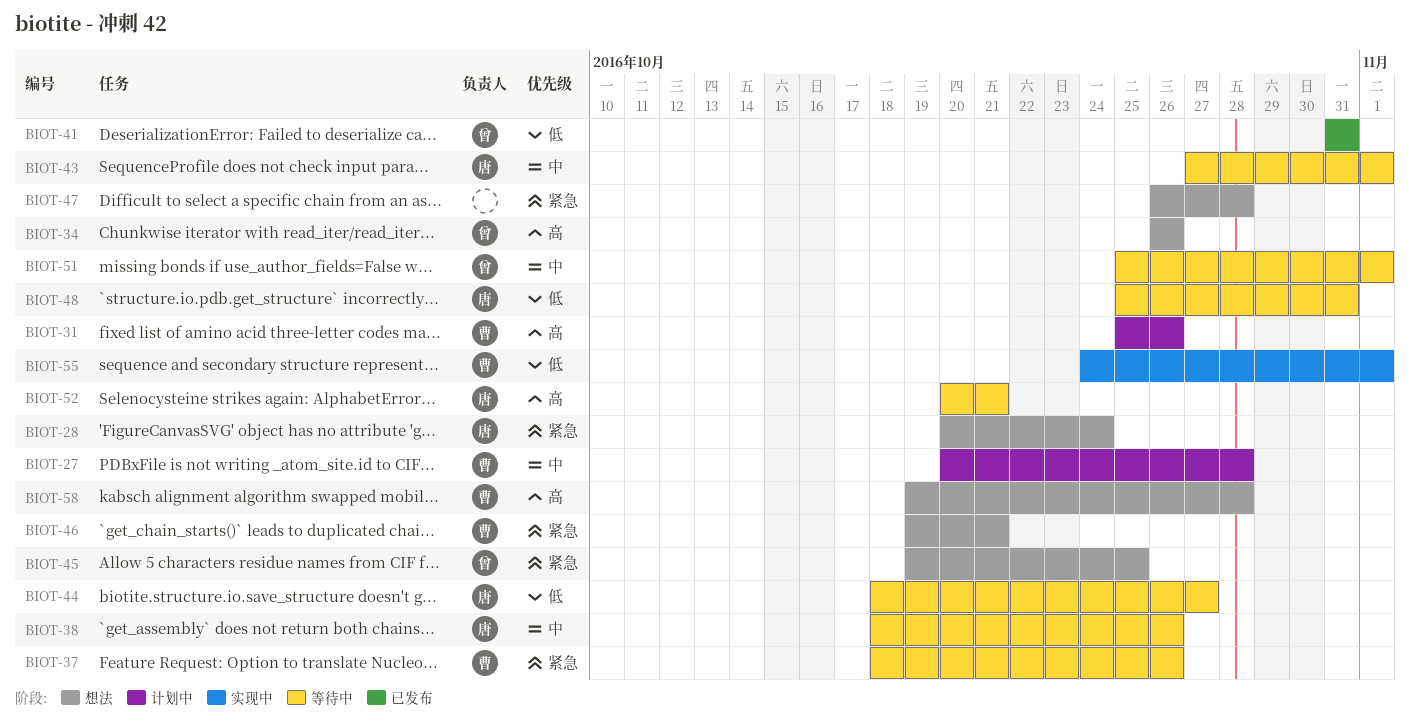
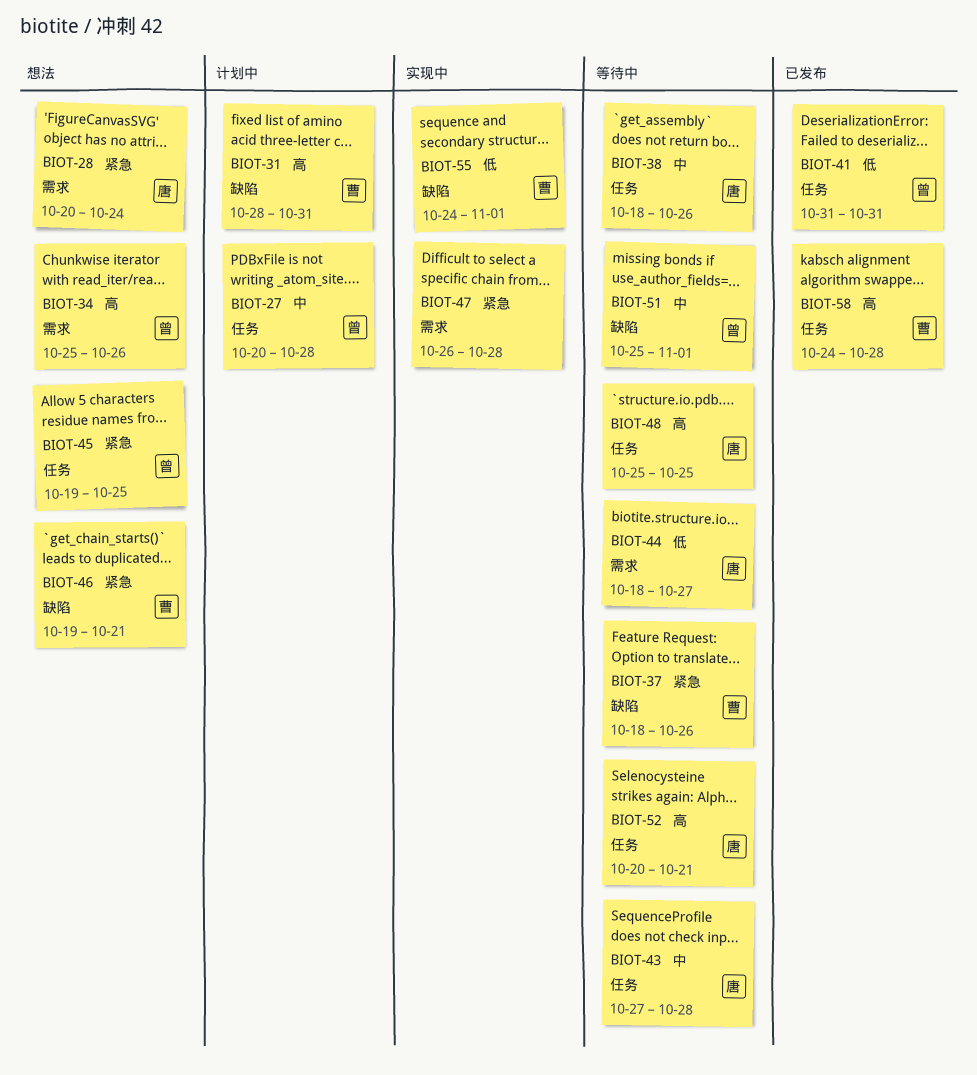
BIOT-27, owner: 曹 -> 曾
BIOT-31, start: Oct 25 -> Oct 28
BIOT-31, due: Oct 26 -> Oct 31
BIOT-34, start: Oct 26 -> Oct 25
BIOT-43, due: Nov 1 -> Oct 28
BIOT-47, status: 想法 -> 实现中
BIOT-48, priority: 低 -> 高
BIOT-48, due: Oct 31 -> Oct 25
BIOT-58, status: 想法 -> 已发布
BIOT-58, start: Oct 19 -> Oct 24

